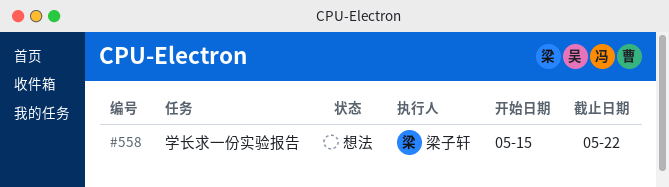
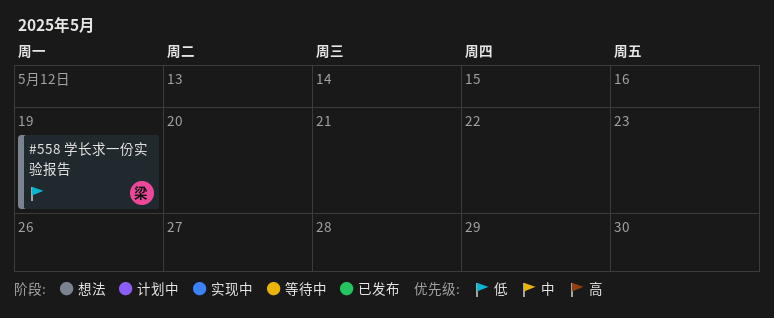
#558, due: May 22 -> May 19

